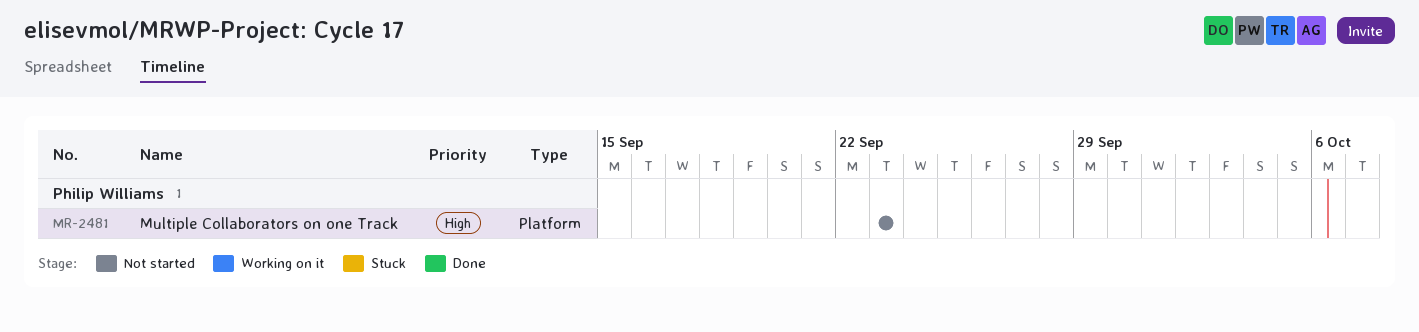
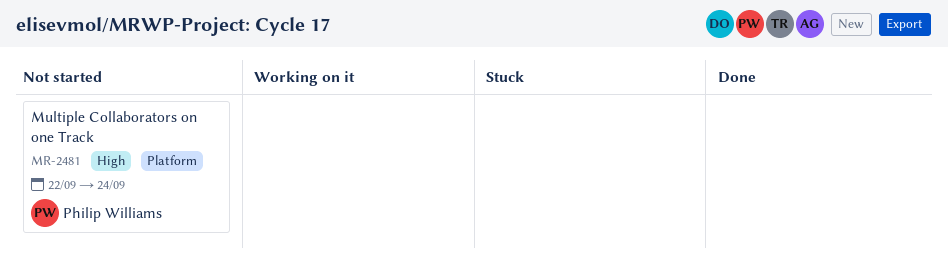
MR-2481, start: Sep 23 -> Sep 22
MR-2481, due: Sep 23 -> Sep 24

